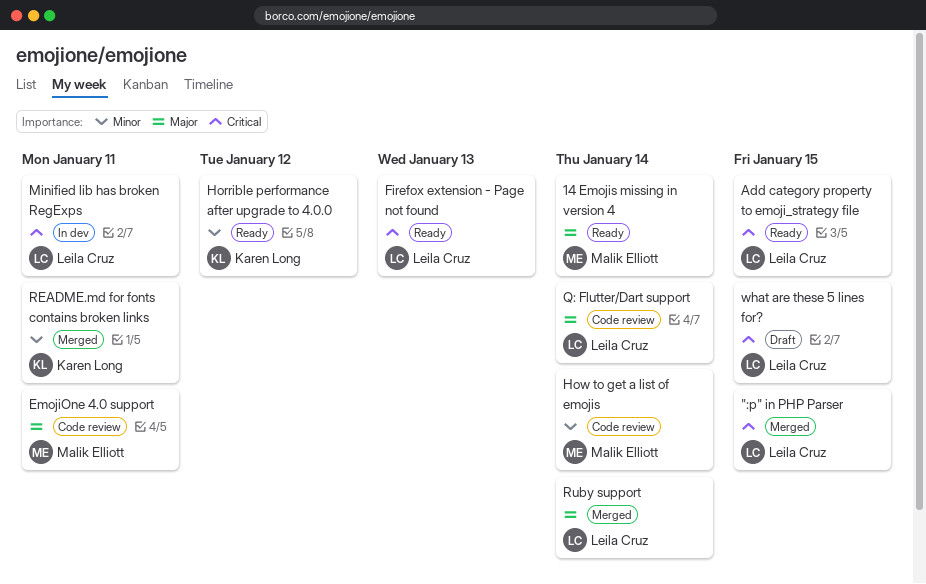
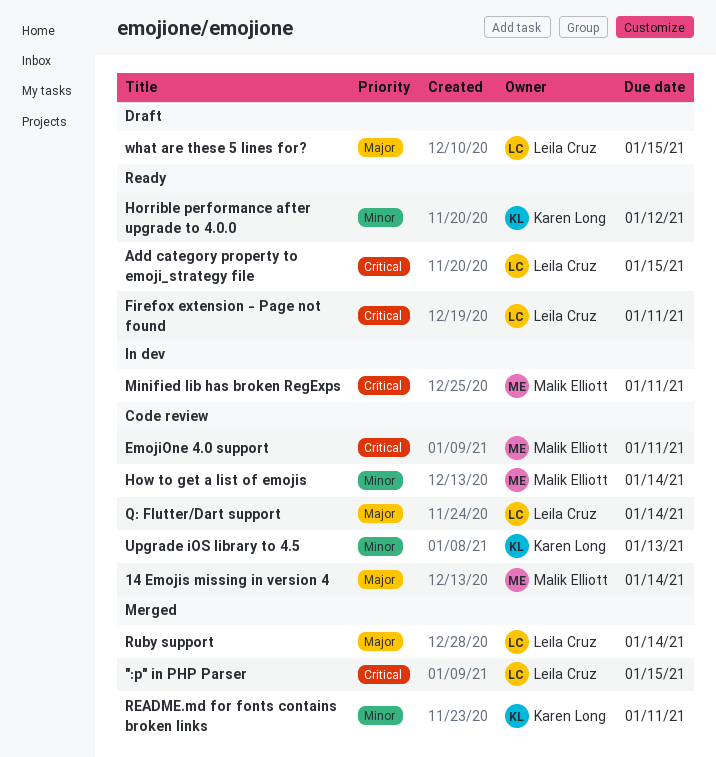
14 Emojis missing in version 4, status: Ready -> Code review
EmojiOne 4.0 support, priority: Major -> Critical
Firefox extension - Page not found, due: Jan 13 -> Jan 11
Minified lib has broken RegExps, owner: Leila Cruz -> Malik Elliott
Upgrade iOS library to 4.5: none -> present
what are these 5 lines for?, priority: Critical -> Major

